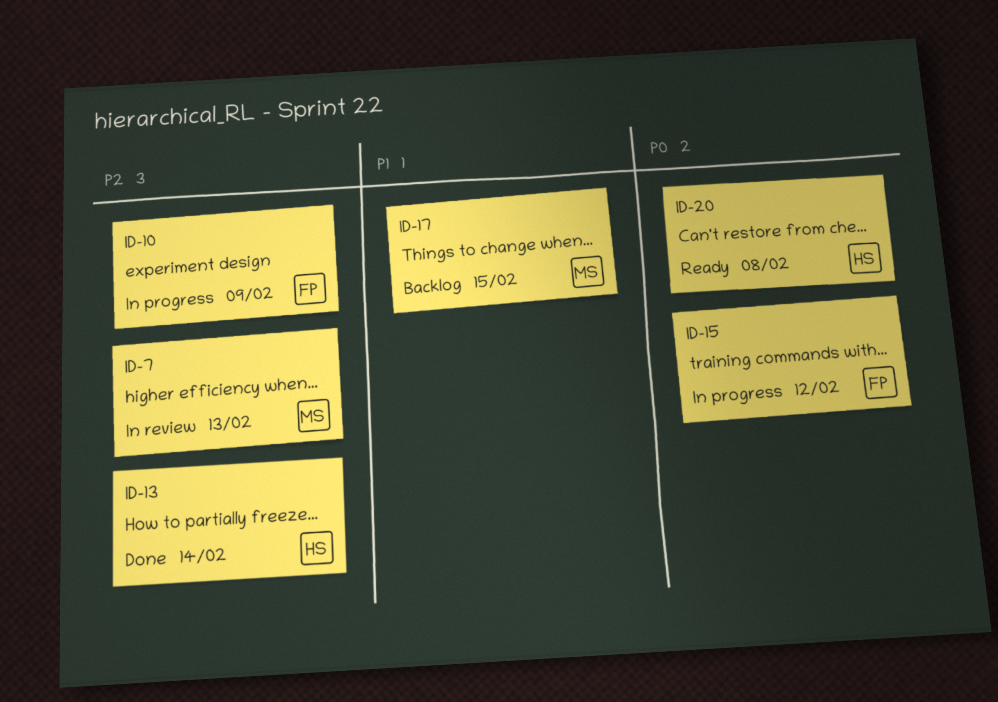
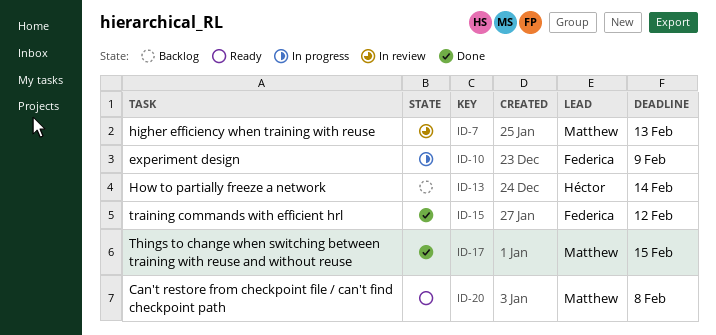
ID-13, status: Done -> Backlog
ID-15, status: In progress -> Done
ID-17, status: Backlog -> Done
ID-20, owner: Héctor -> Matthew

